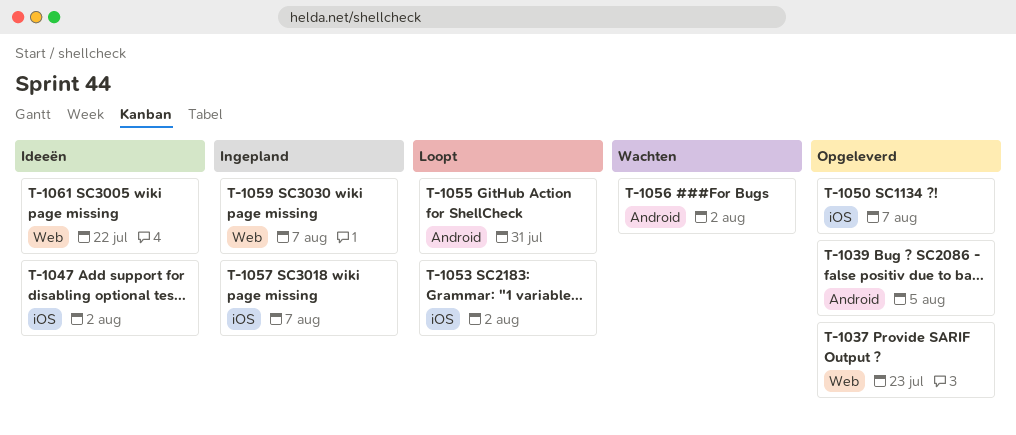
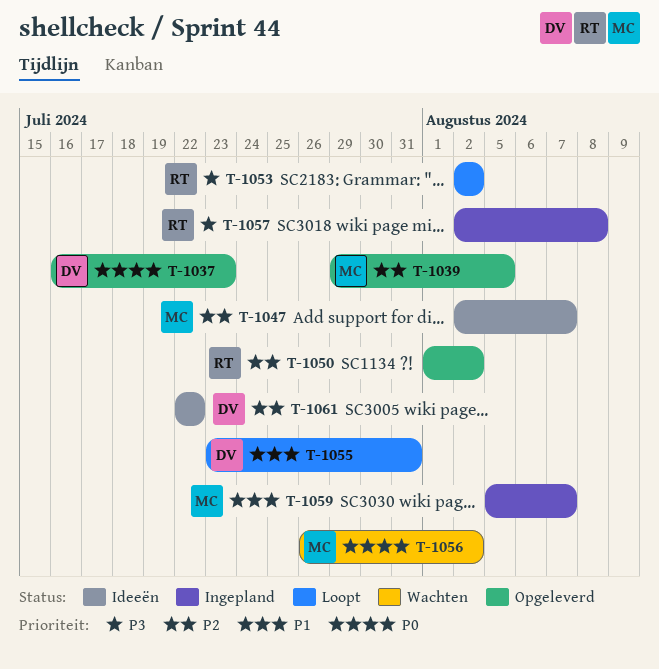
T-1047, due: Aug 2 -> Aug 7
T-1050, due: Aug 7 -> Aug 2
T-1057, due: Aug 7 -> Aug 8

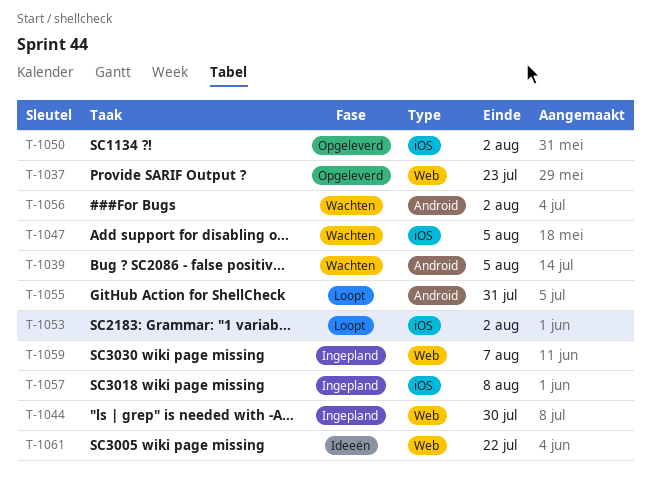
T-1039, status: Opgeleverd -> Wachten
T-1044: none -> present
T-1047, status: Ideeën -> Wachten
T-1047, due: Aug 7 -> Aug 5

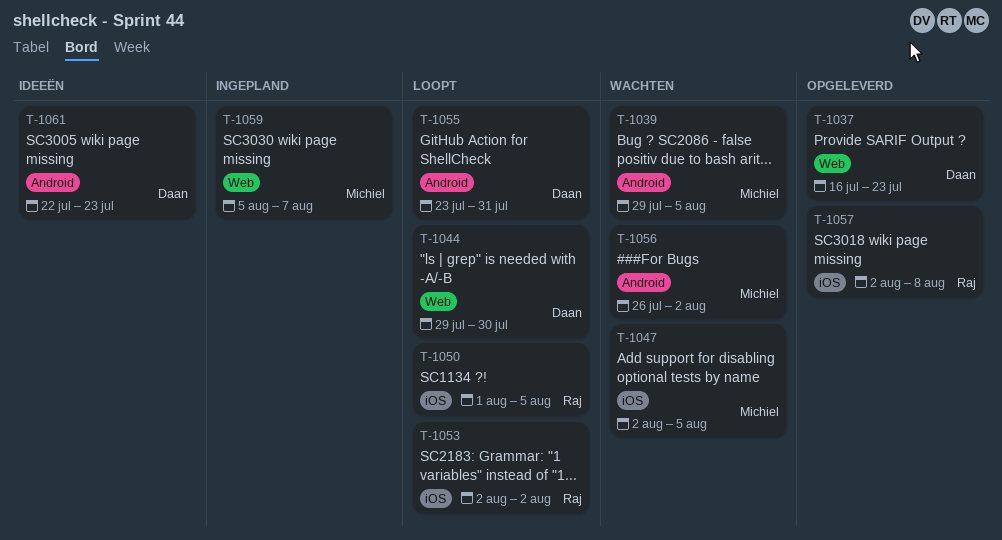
T-1044, status: Ingepland -> Loopt
T-1050, status: Opgeleverd -> Loopt
T-1050, due: Aug 2 -> Aug 5
T-1057, status: Ingepland -> Opgeleverd
T-1061, label: Web -> Android
T-1061, due: Jul 22 -> Jul 23

